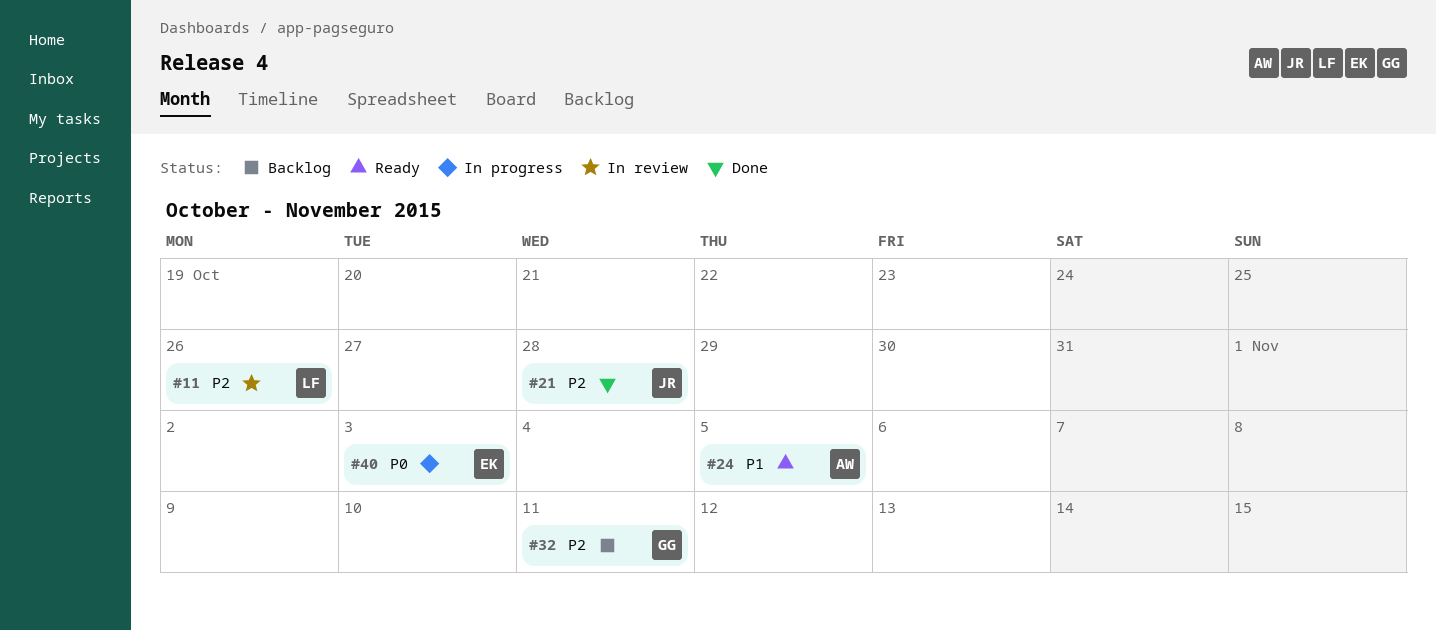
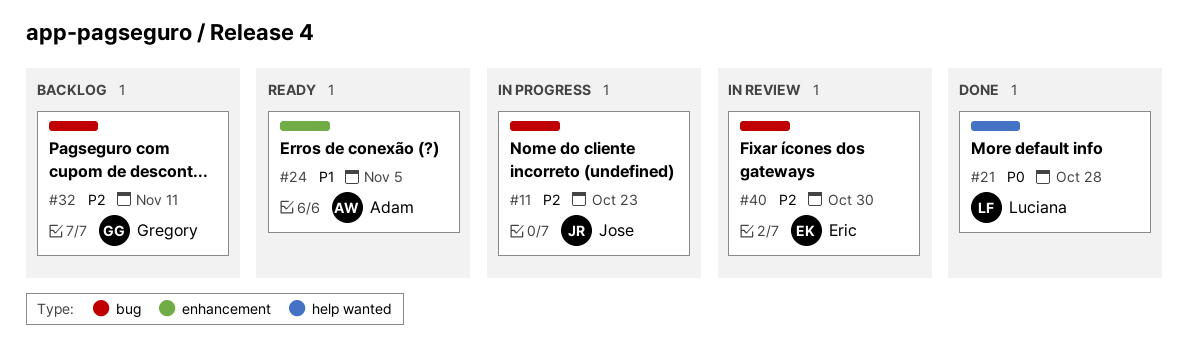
#11, status: In review -> In progress
#11, owner: Luciana -> Jose
#11, due: Oct 26 -> Oct 23
#21, owner: Jose -> Luciana
#21, priority: P2 -> P0
#40, status: In progress -> In review
#40, priority: P0 -> P2
#40, due: Nov 3 -> Oct 30

